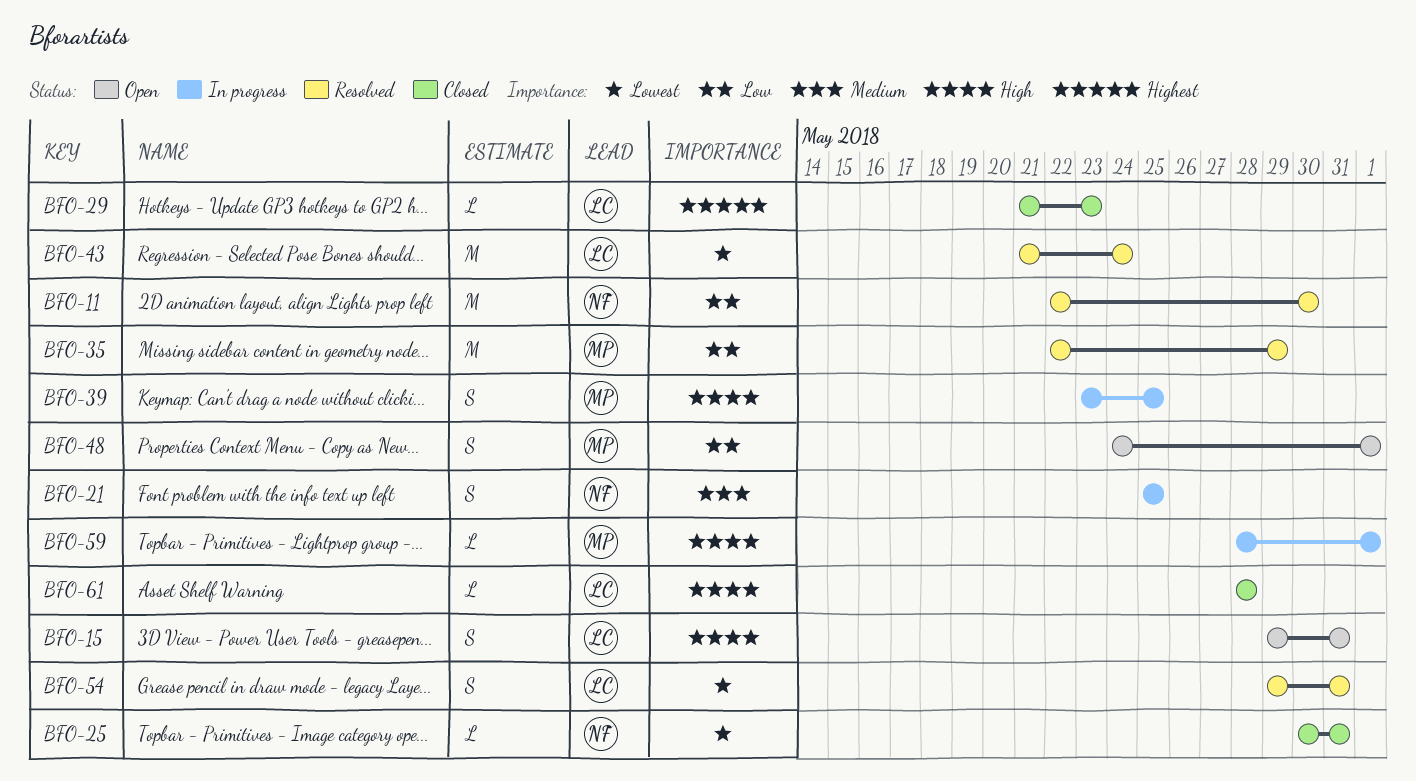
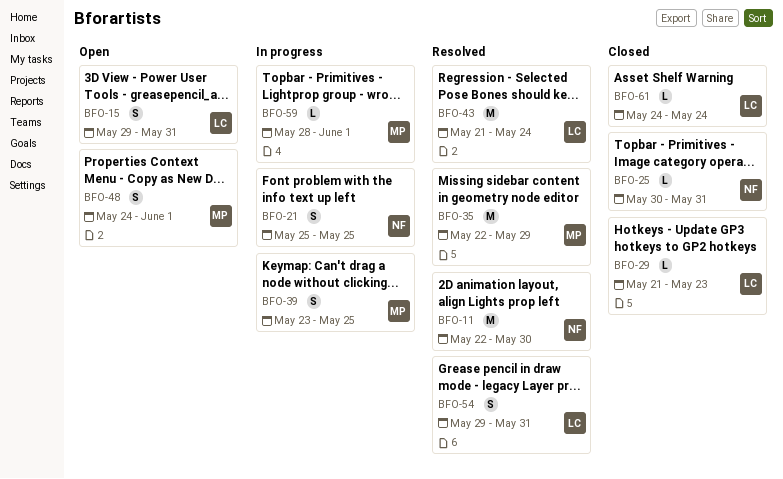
BFO-61, start: May 28 -> May 24
BFO-61, due: May 28 -> May 24

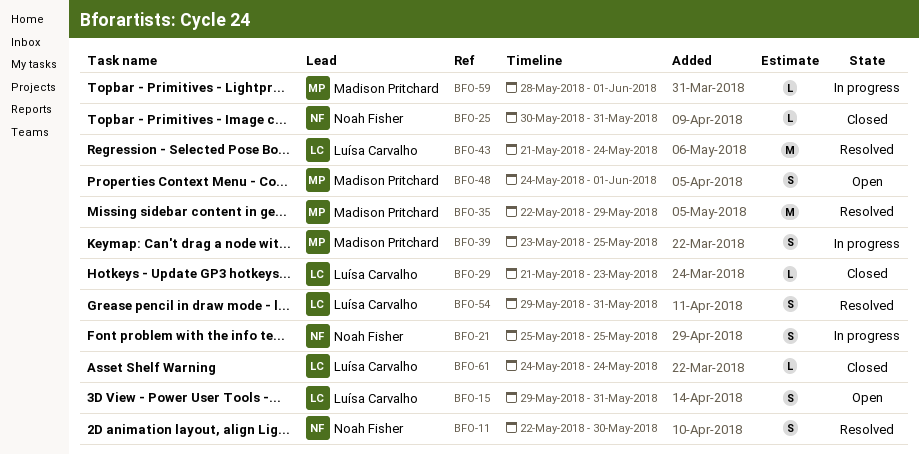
BFO-11, estimate: M -> S

